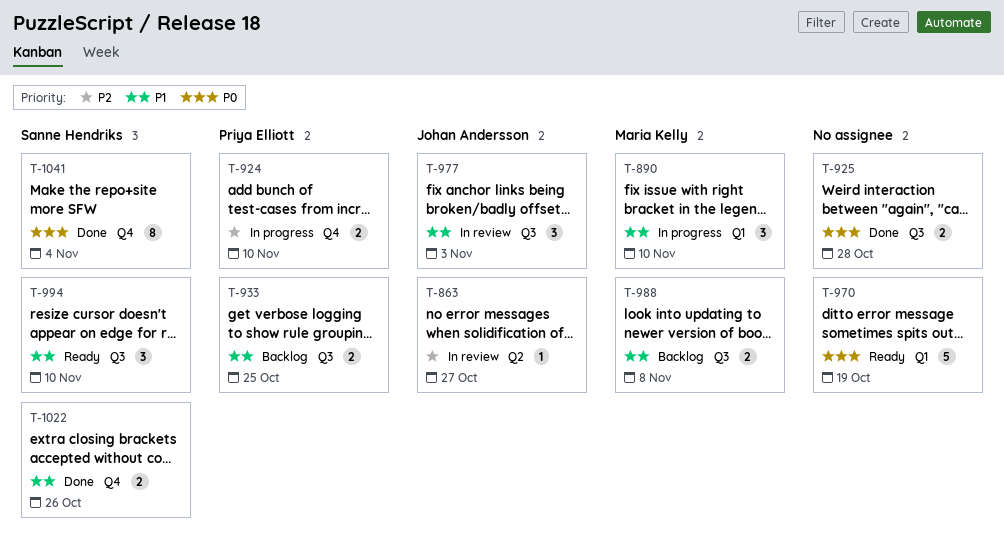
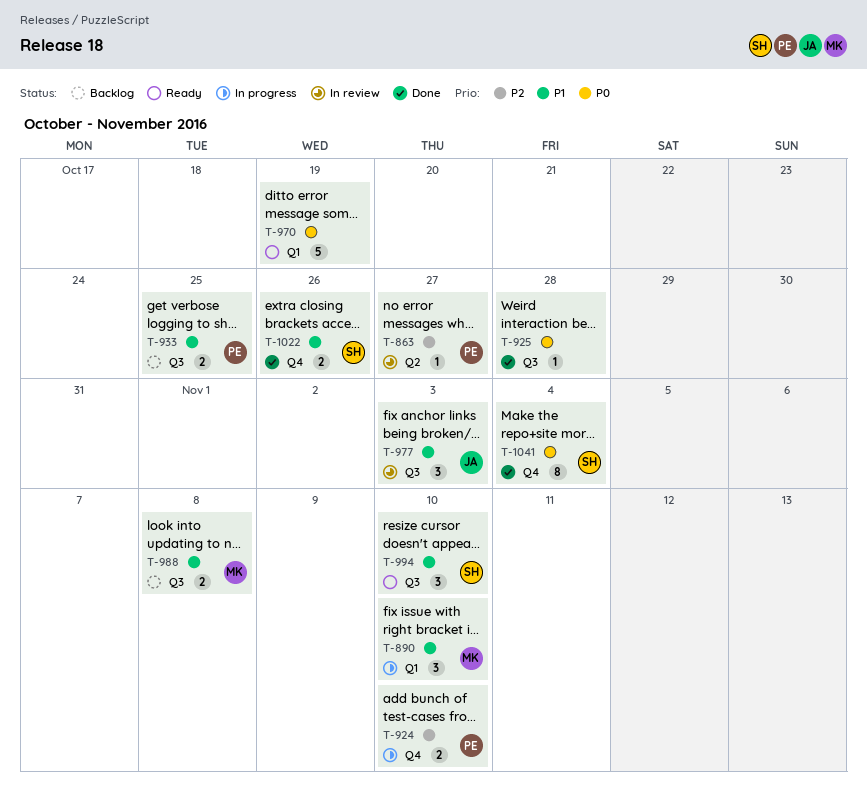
T-863, owner: Johan Andersson -> Priya Elliott
T-925, estimate: 2 -> 1

